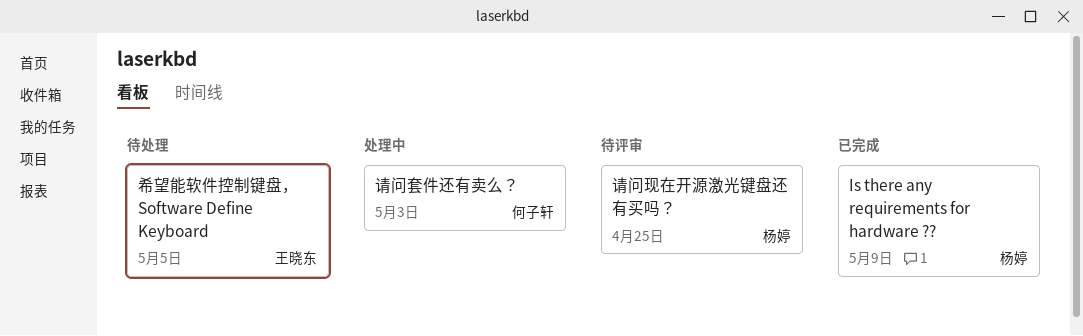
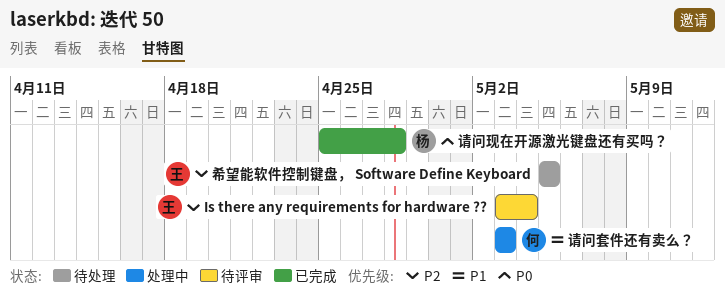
Is there any requirements for hardware ??, status: 已完成 -> 待评审
Is there any requirements for hardware ??, owner: 杨婷 -> 王晓东
Is there any requirements for hardware ??, due: May 9 -> May 4
请问现在开源激光键盘还有买吗？, status: 待评审 -> 已完成
请问现在开源激光键盘还有买吗？, due: Apr 25 -> Apr 28

